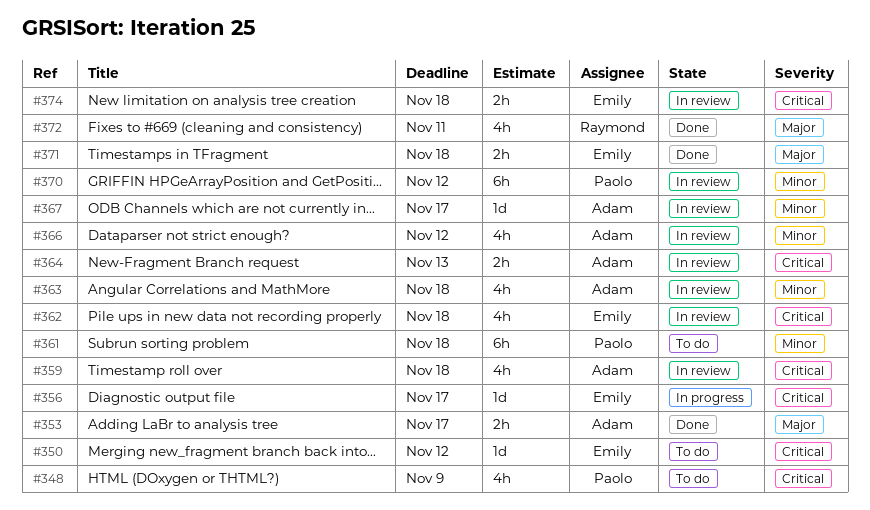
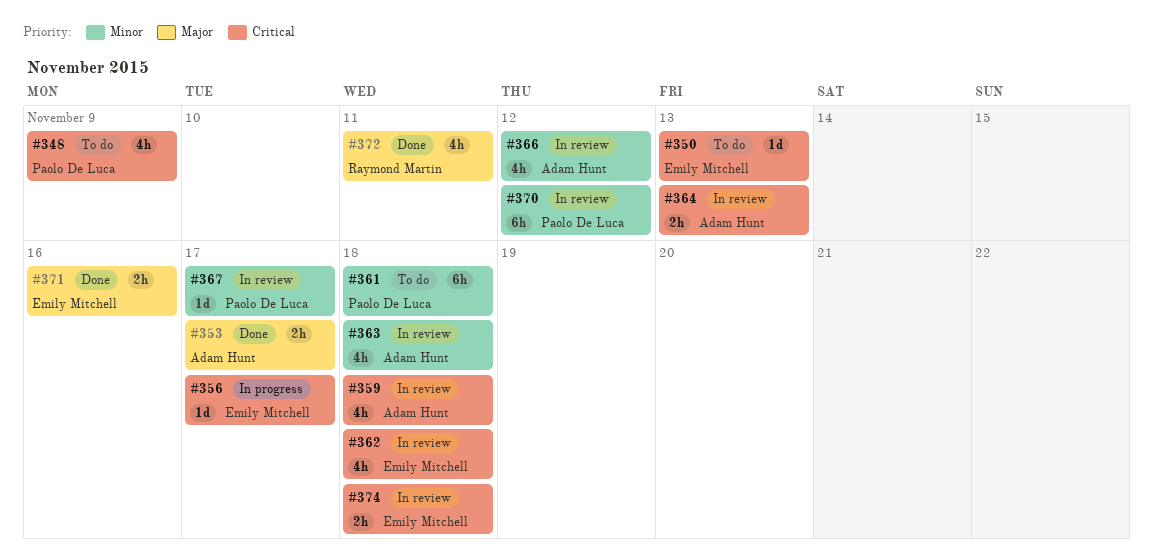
#350, due: Nov 12 -> Nov 13
#367, owner: Adam Hunt -> Paolo De Luca
#371, due: Nov 18 -> Nov 16

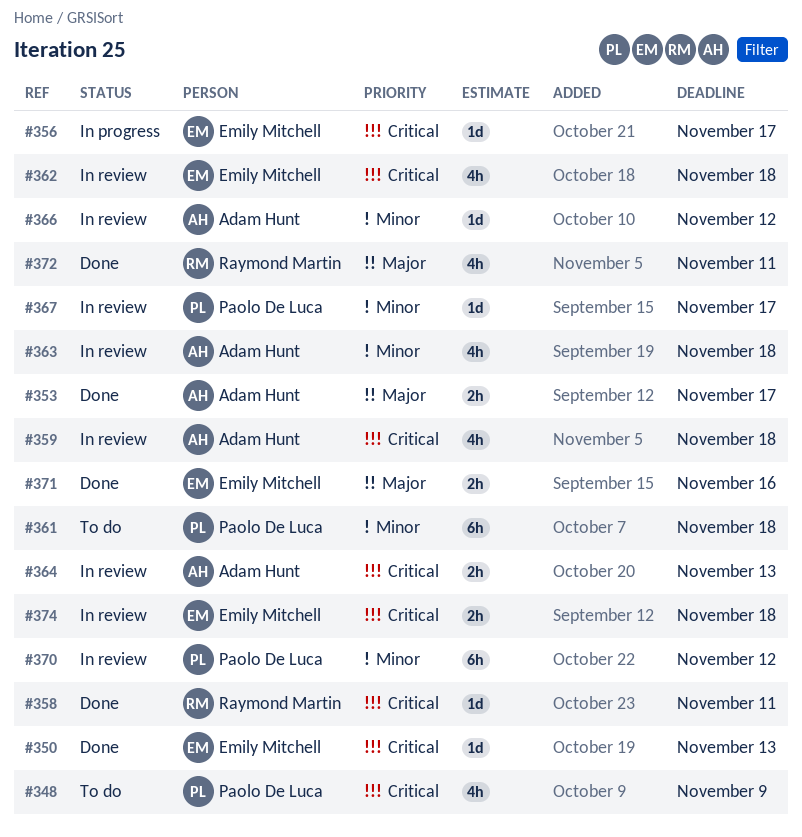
#350, status: To do -> Done
#358: none -> present
#366, estimate: 4h -> 1d

